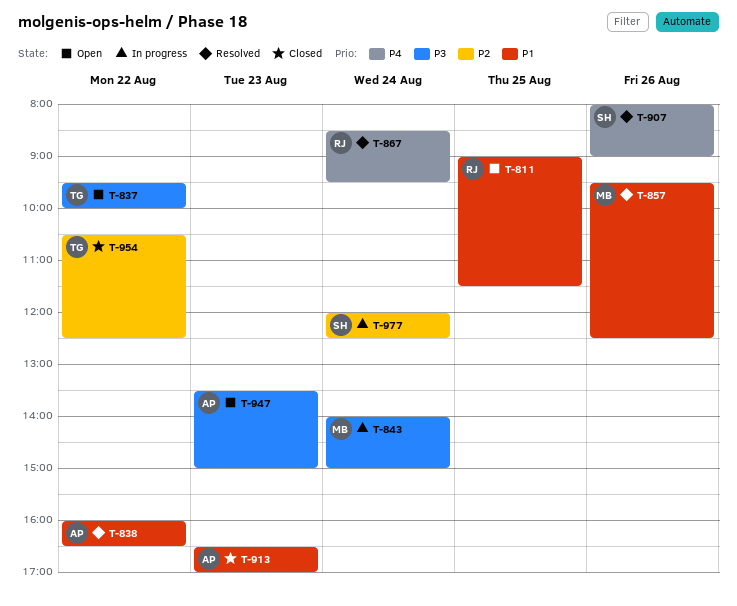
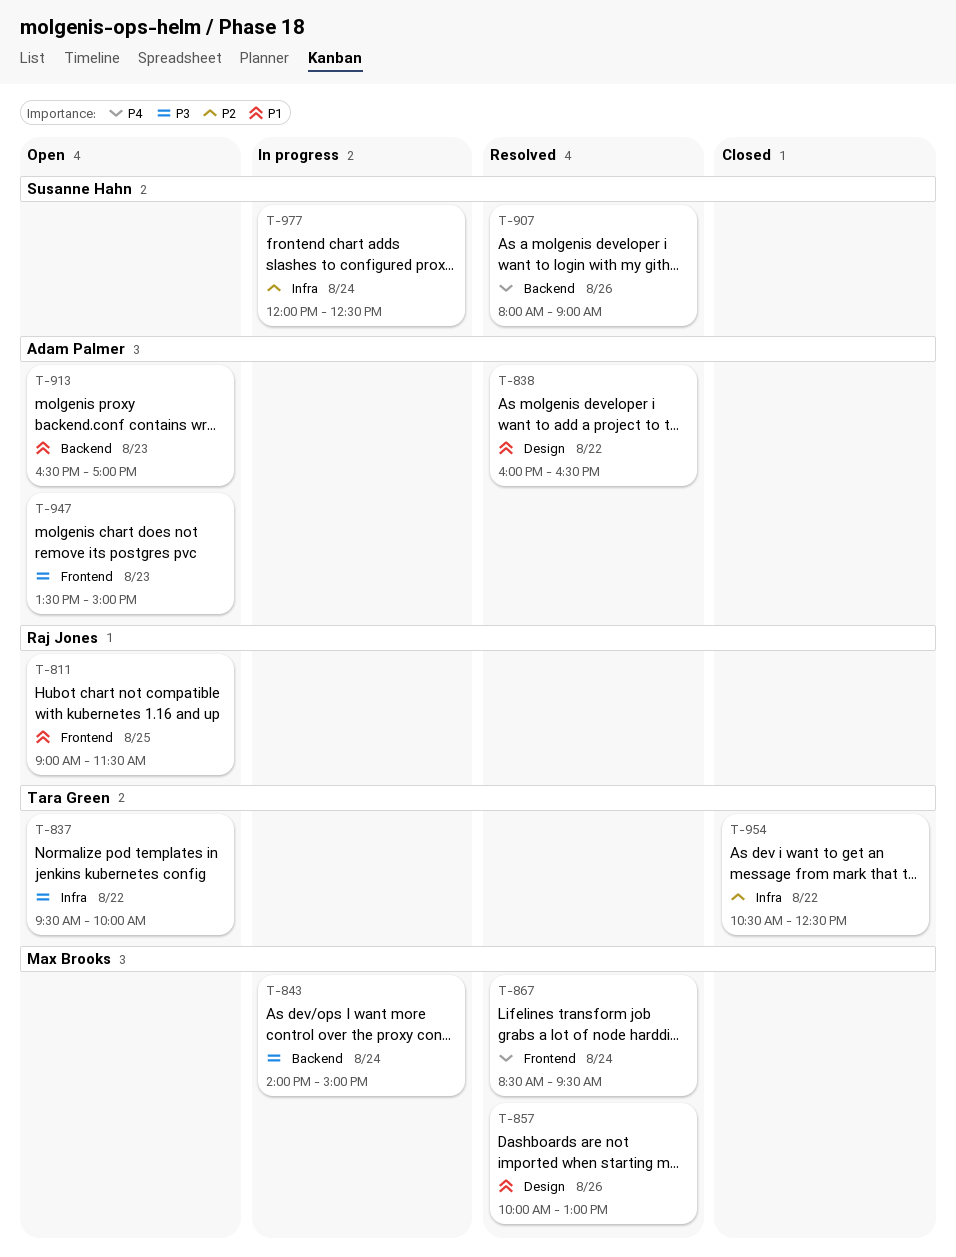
T-857, begins: 09:30 -> 10:00
T-857, ends: 12:30 -> 13:00
T-867, owner: Raj Jones -> Max Brooks
T-913, status: Closed -> Open

